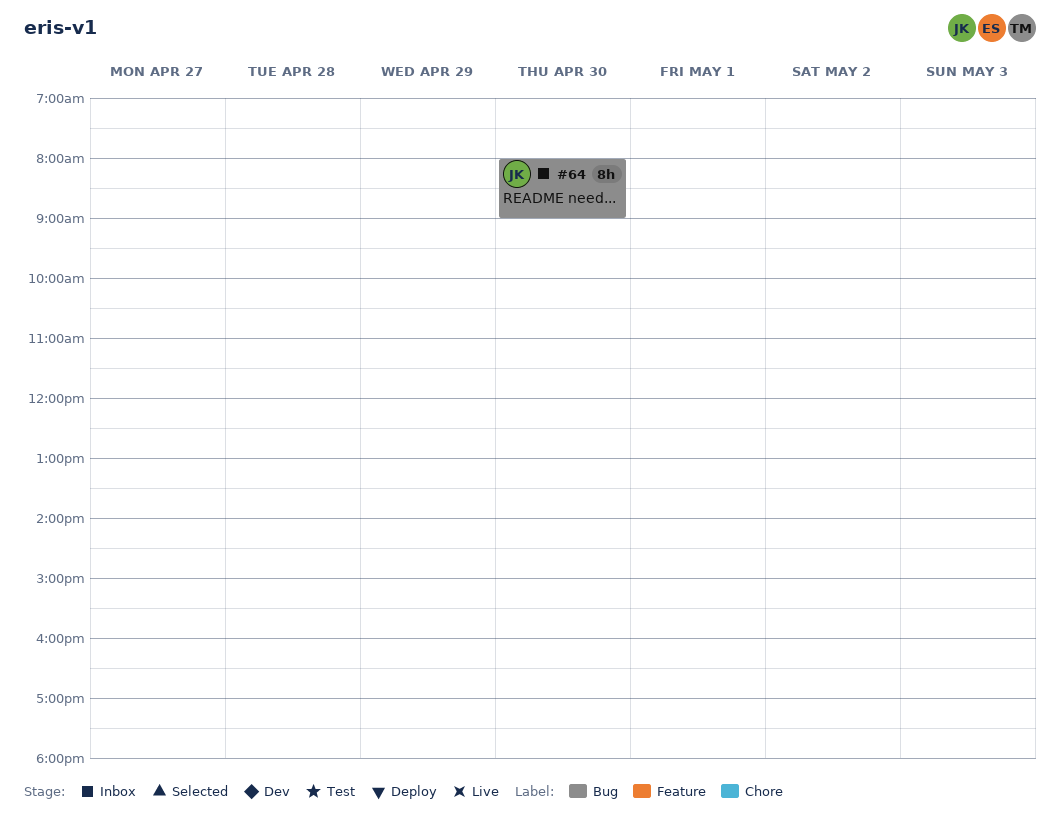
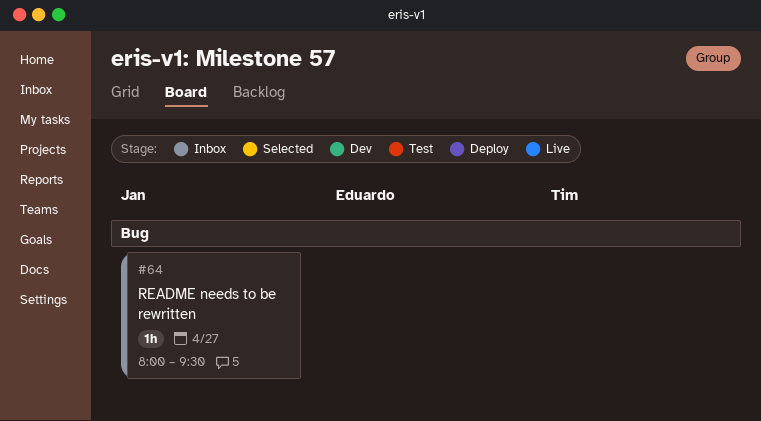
#64, estimate: 8h -> 1h
#64, day: Apr 30 -> Apr 27
#64, ends: 09:00 -> 09:30

